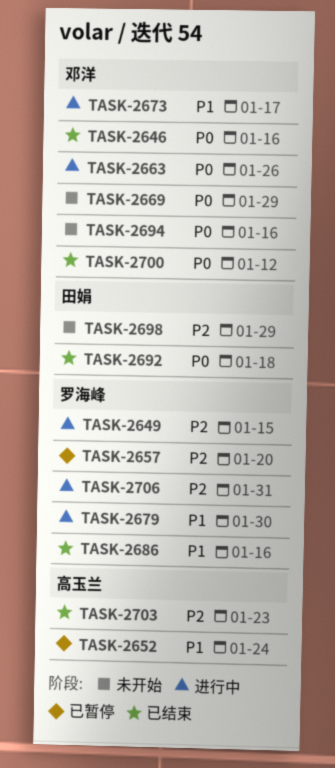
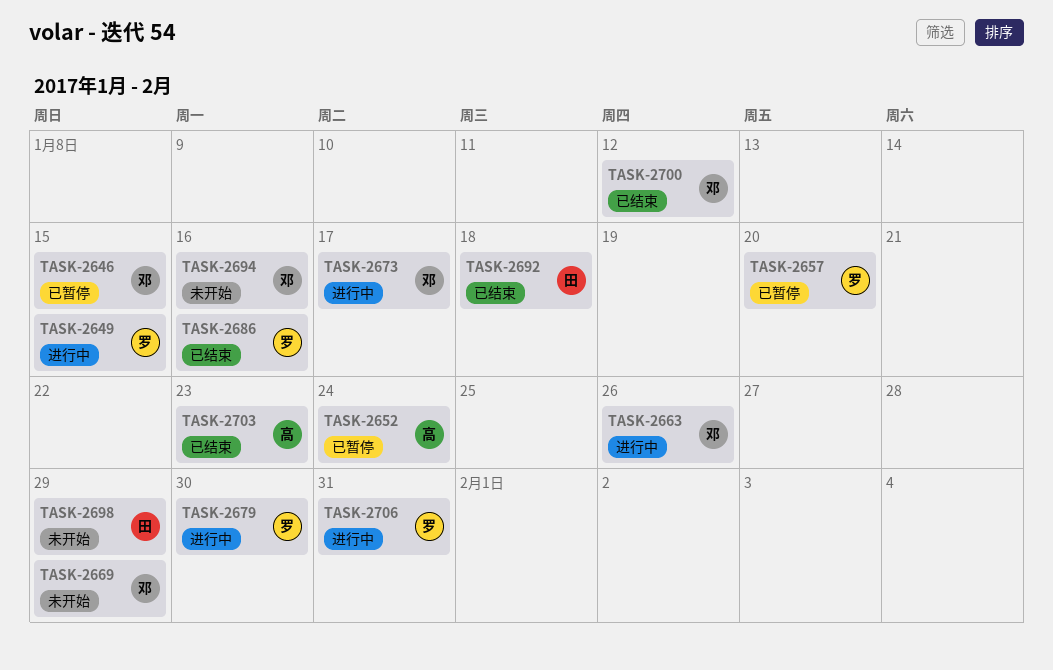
TASK-2646, status: 已结束 -> 已暂停
TASK-2646, due: Jan 16 -> Jan 15

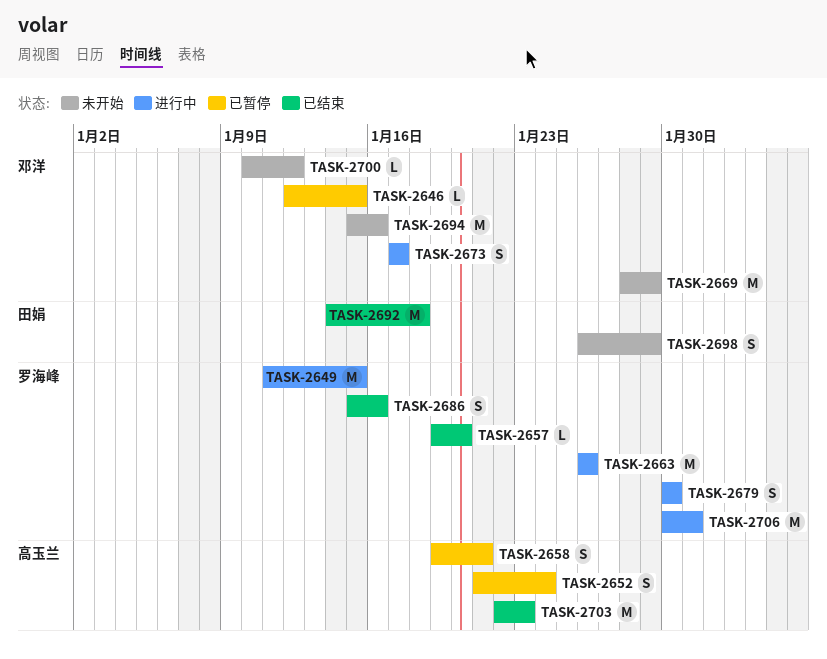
TASK-2657, status: 已暂停 -> 已结束
TASK-2658: none -> present
TASK-2663, owner: 邓洋 -> 罗海峰
TASK-2700, status: 已结束 -> 未开始

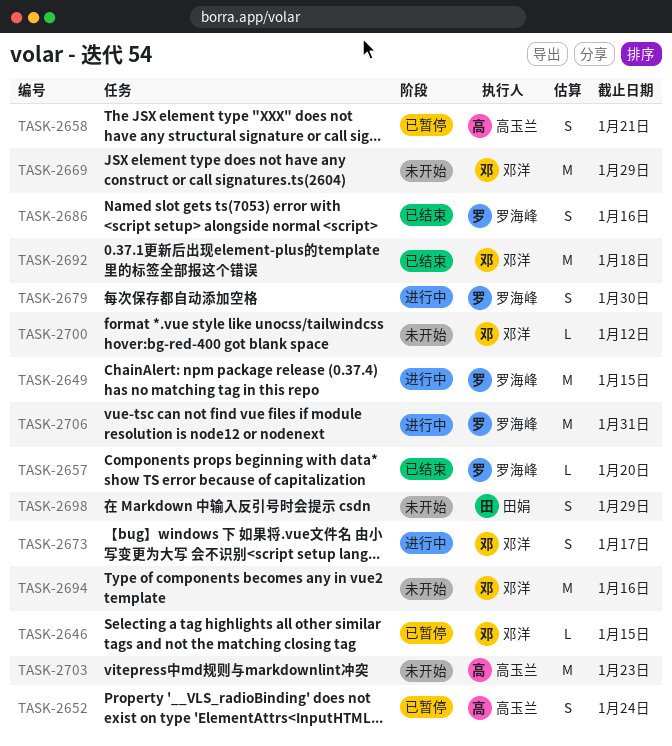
TASK-2663: present -> none
TASK-2692, owner: 田娟 -> 邓洋
TASK-2703, status: 已结束 -> 未开始

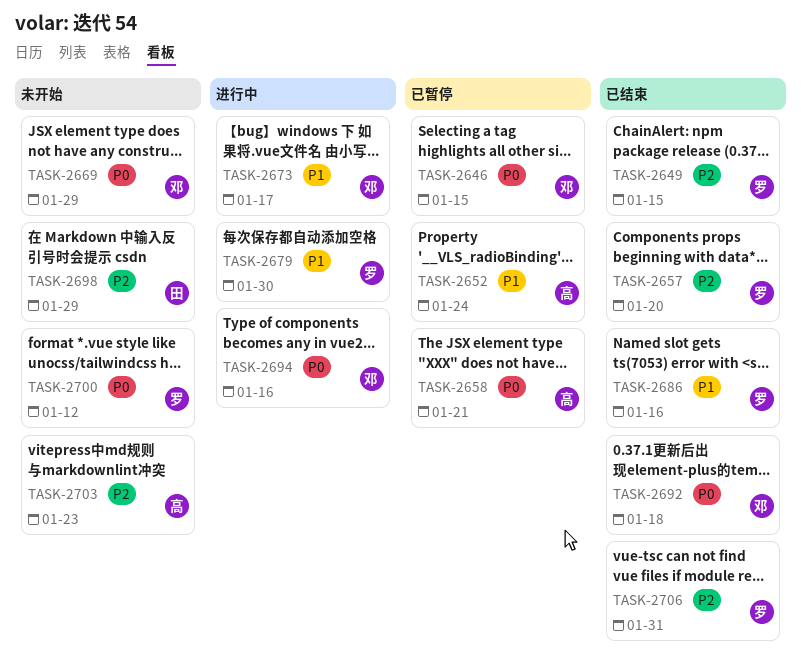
TASK-2649, status: 进行中 -> 已结束
TASK-2694, status: 未开始 -> 进行中
TASK-2700, owner: 邓洋 -> 罗海峰
TASK-2706, status: 进行中 -> 已结束

